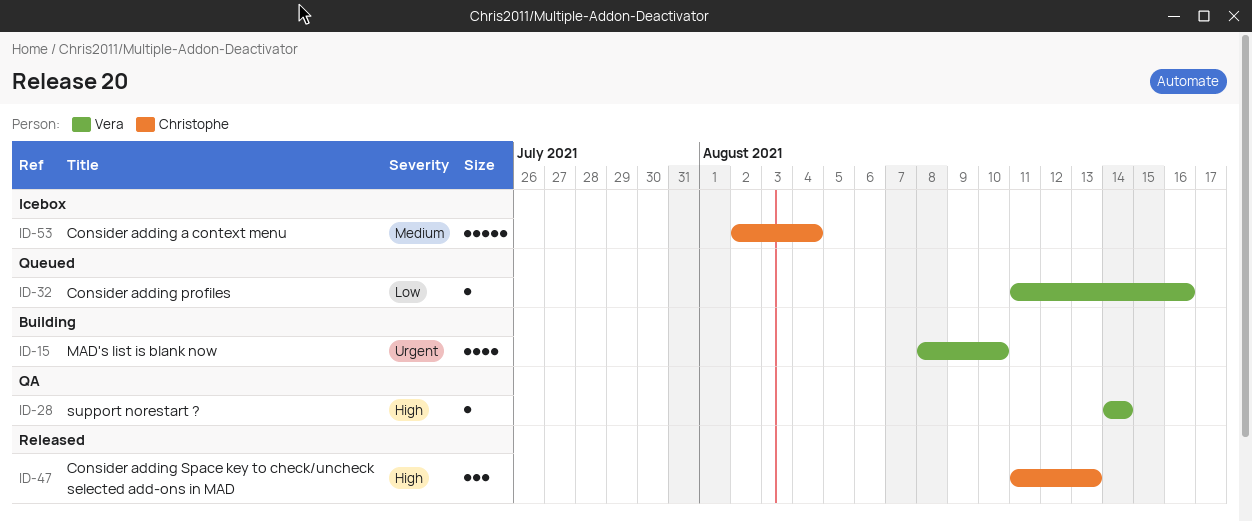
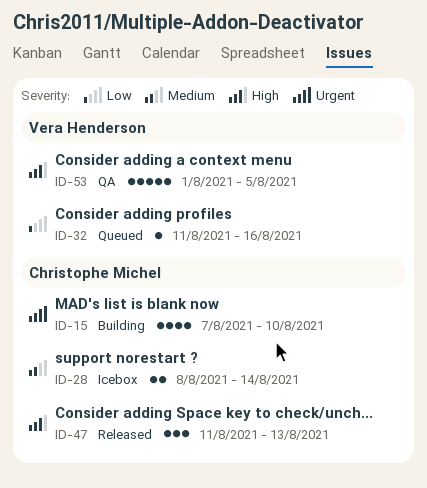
ID-15, owner: Vera Henderson -> Christophe Michel
ID-15, start: Aug 8 -> Aug 7
ID-28, status: QA -> Icebox
ID-28, owner: Vera Henderson -> Christophe Michel
ID-28, priority: High -> Medium
ID-28, estimate: 1 -> 2
ID-28, start: Aug 14 -> Aug 8
ID-53, status: Icebox -> QA
ID-53, owner: Christophe Michel -> Vera Henderson
ID-53, priority: Medium -> High
ID-53, start: Aug 2 -> Aug 1
ID-53, due: Aug 4 -> Aug 5

